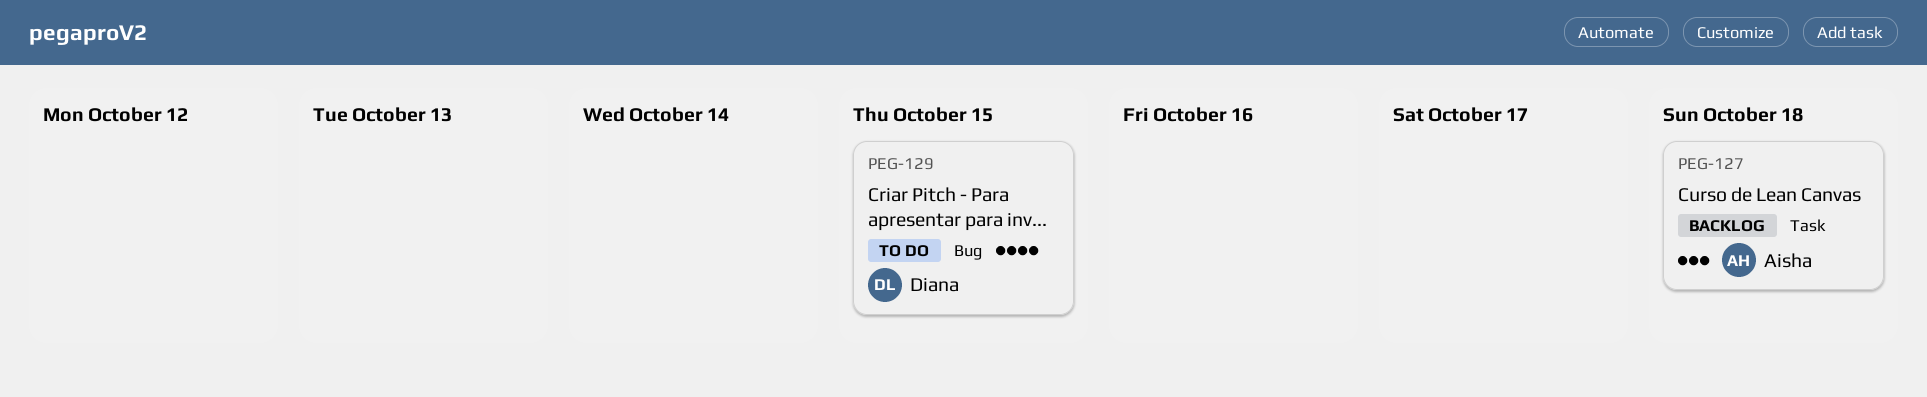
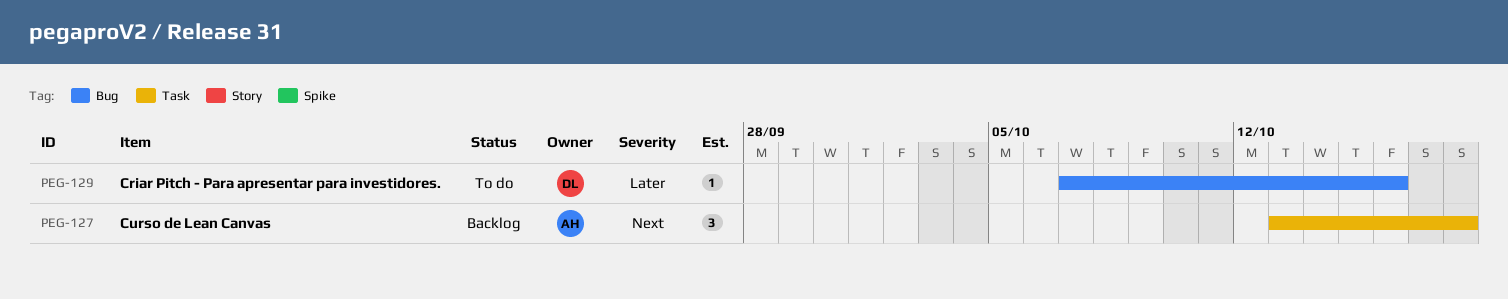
PEG-129, estimate: 4 -> 1
PEG-129, due: Oct 15 -> Oct 16

